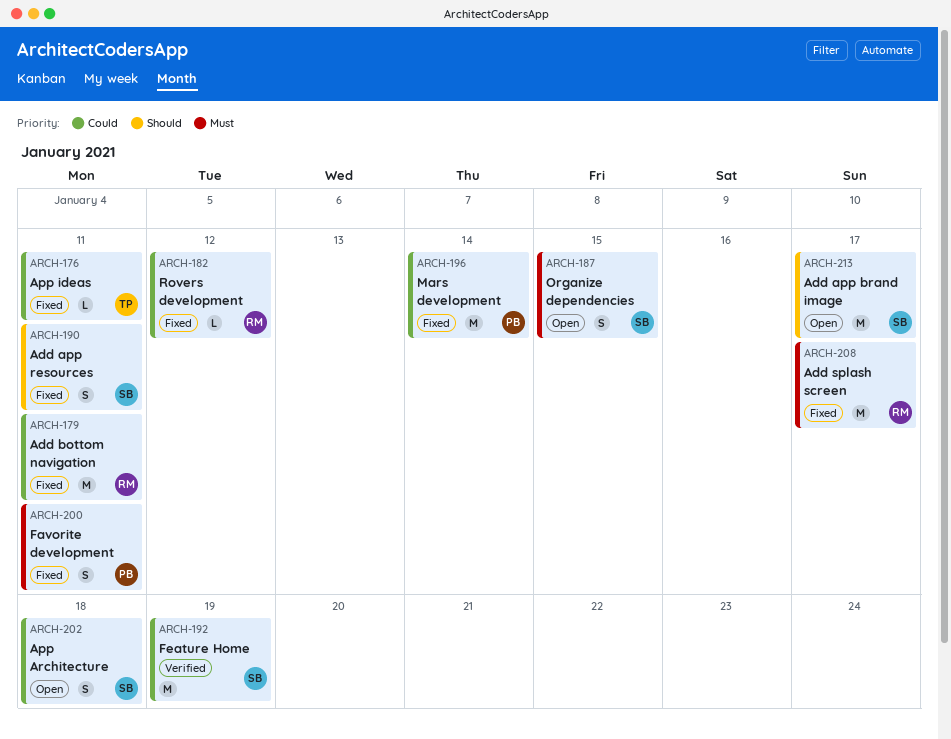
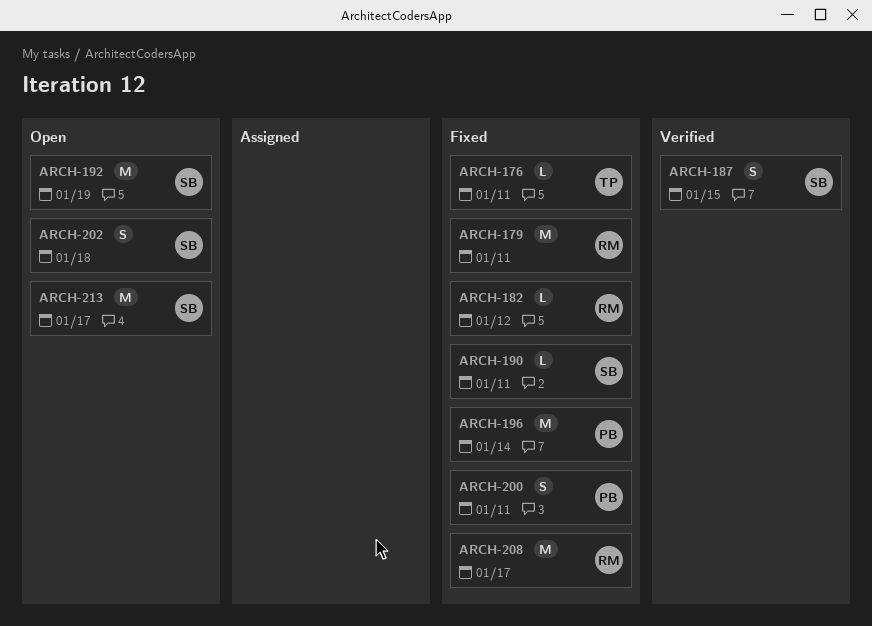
ARCH-187, status: Open -> Verified
ARCH-190, estimate: S -> L
ARCH-192, status: Verified -> Open

